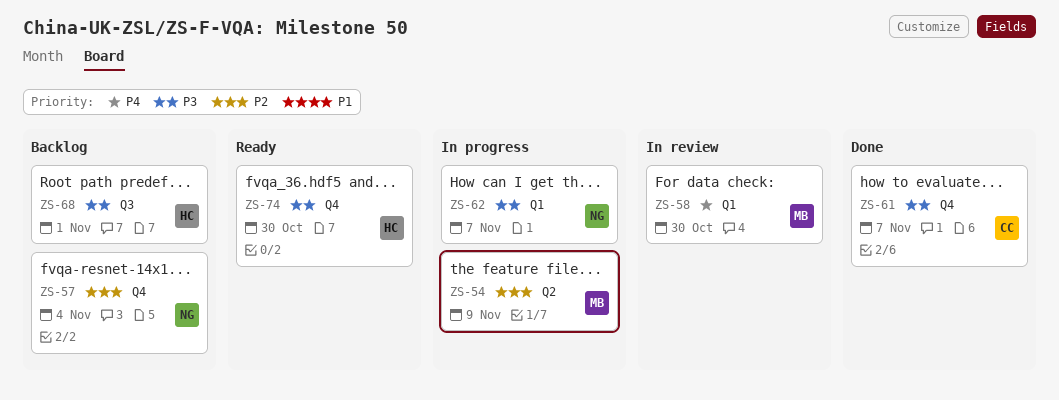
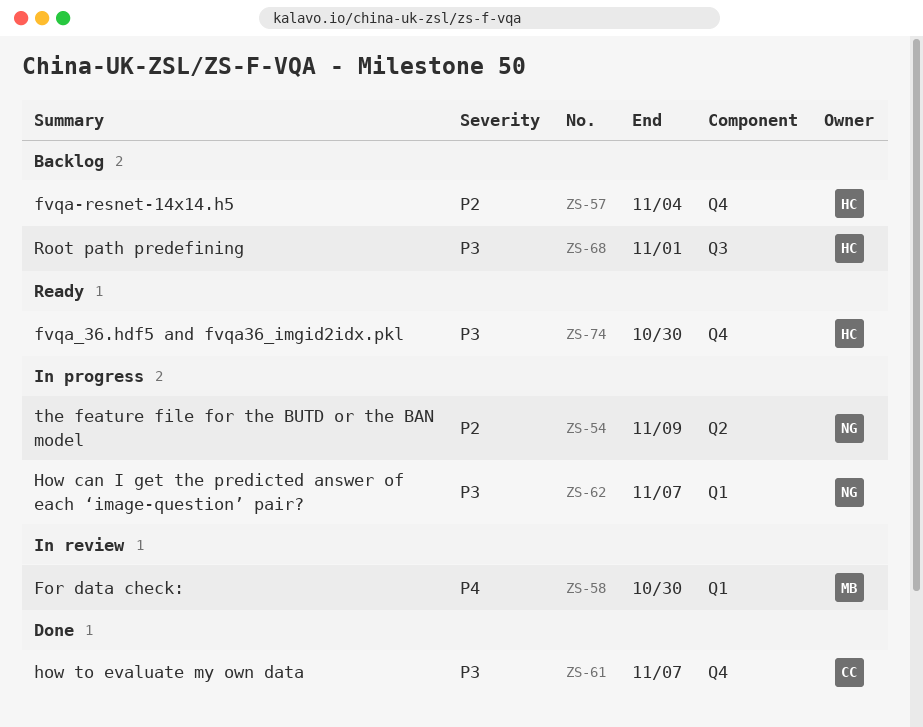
ZS-54, owner: MB -> NG
ZS-57, owner: NG -> HC

